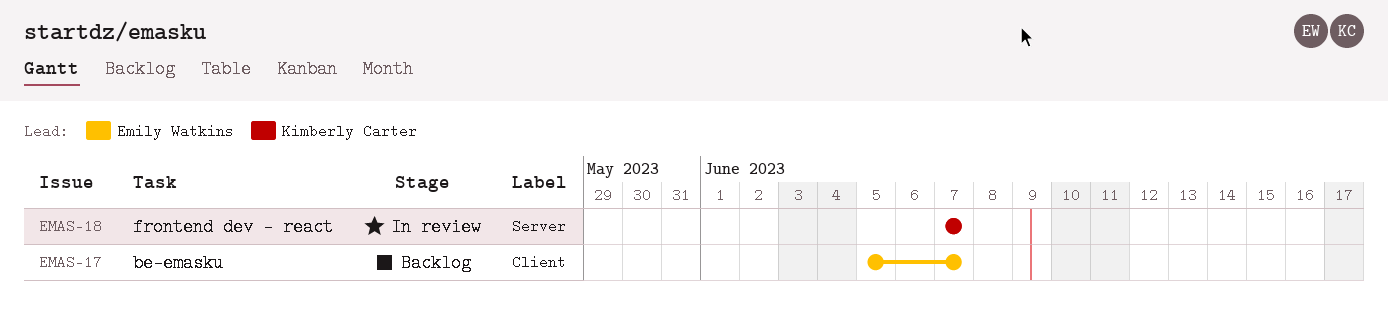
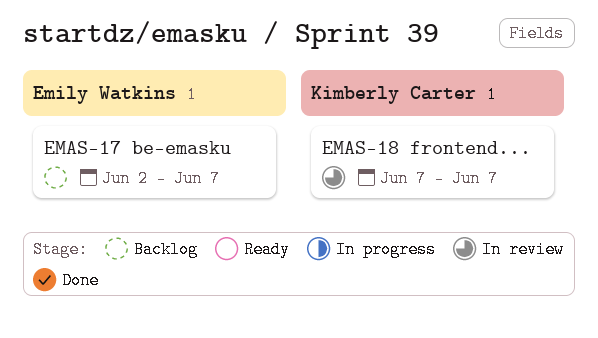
EMAS-17, start: Jun 5 -> Jun 2

